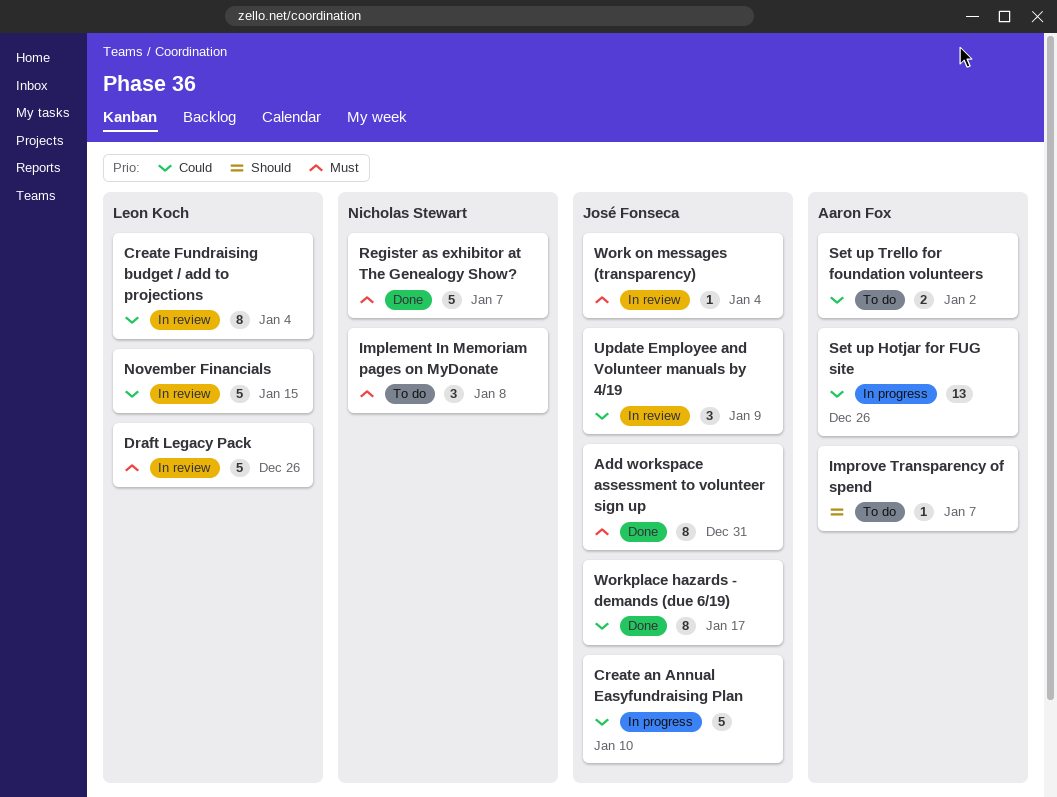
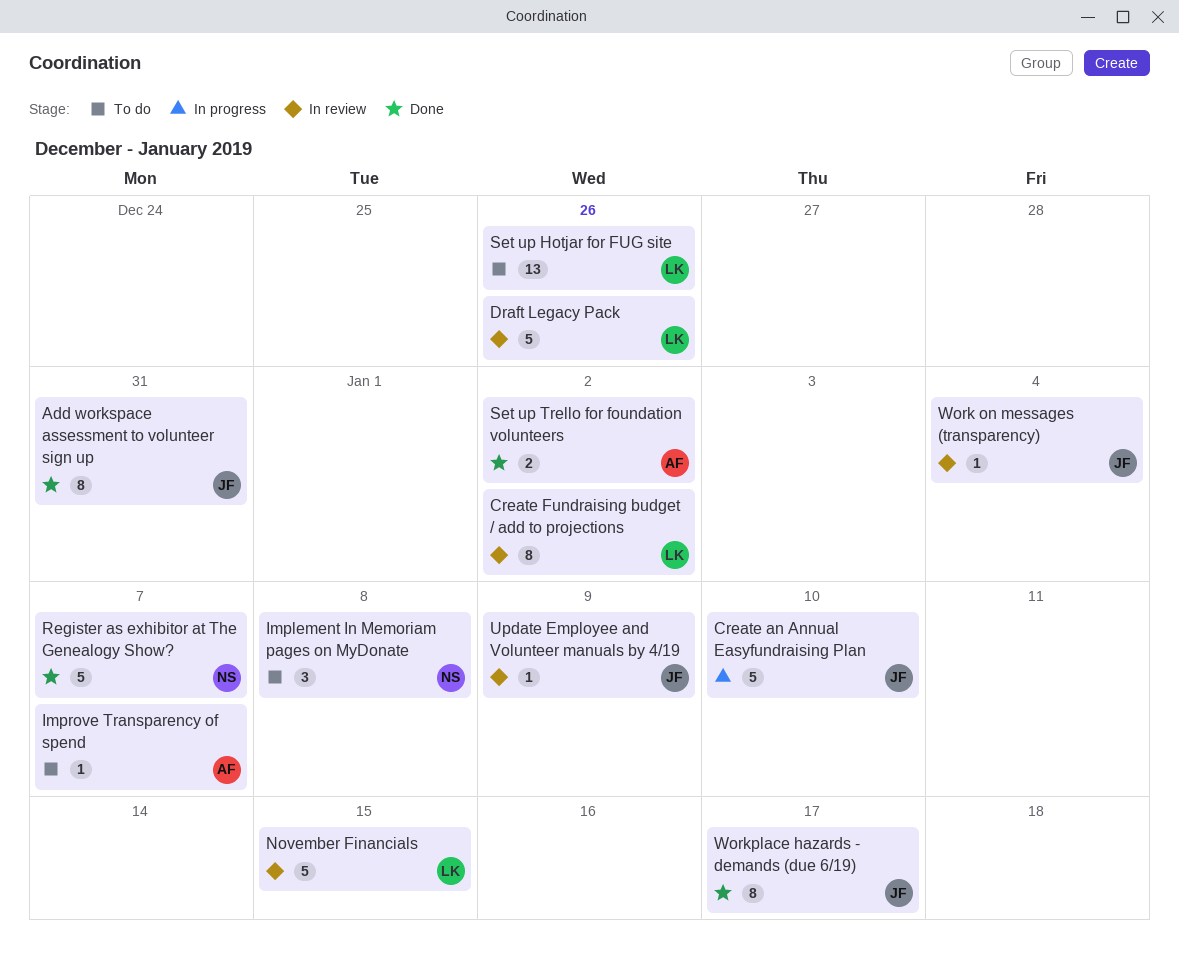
Create Fundraising budget / add to projections, due: Jan 4 -> Jan 2
Set up Hotjar for FUG site, status: In progress -> To do
Set up Hotjar for FUG site, owner: Aaron Fox -> Leon Koch
Set up Trello for foundation volunteers, status: To do -> Done
Update Employee and Volunteer manuals by 4/19, estimate: 3 -> 1

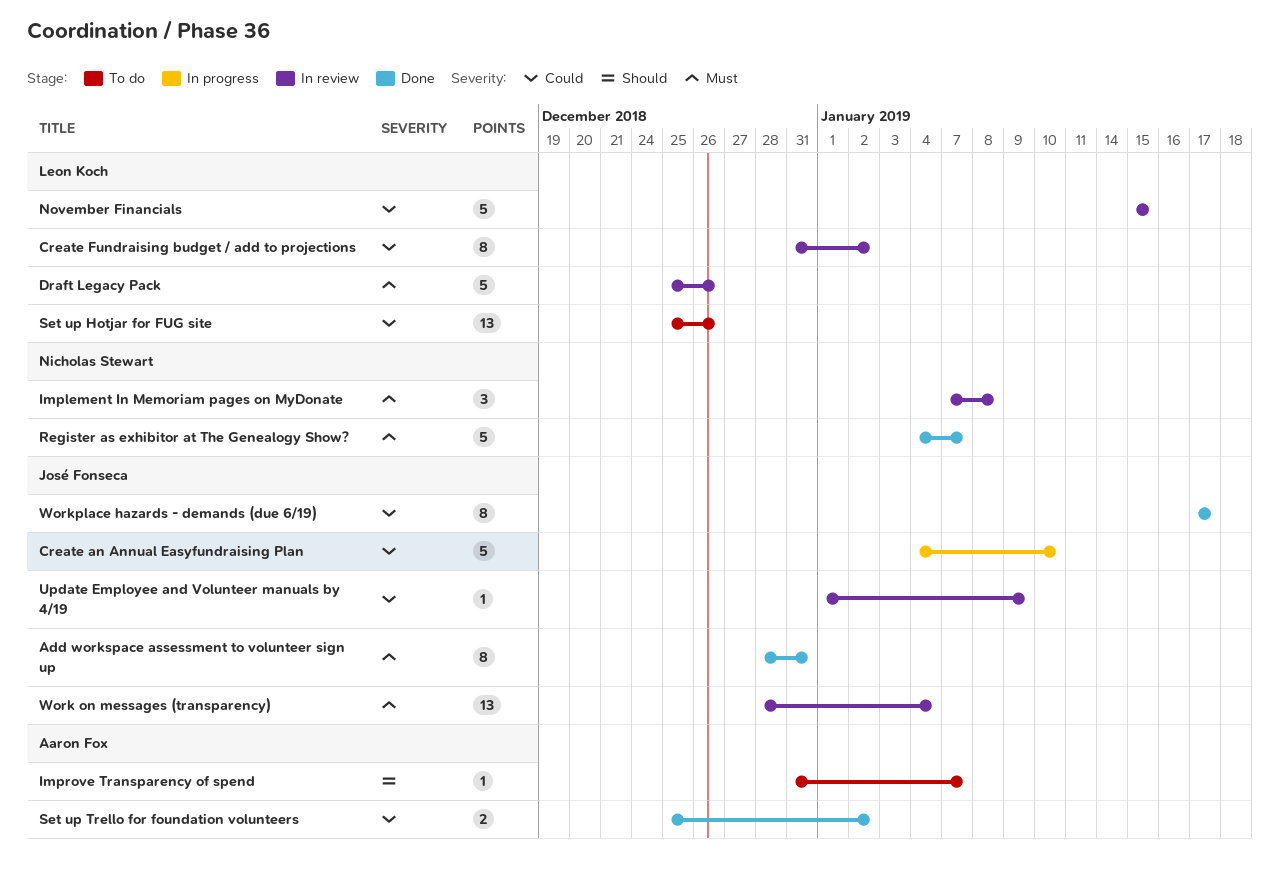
Implement In Memoriam pages on MyDonate, status: To do -> In review
Work on messages (transparency), estimate: 1 -> 13

